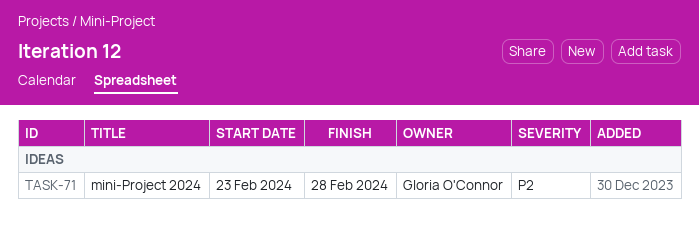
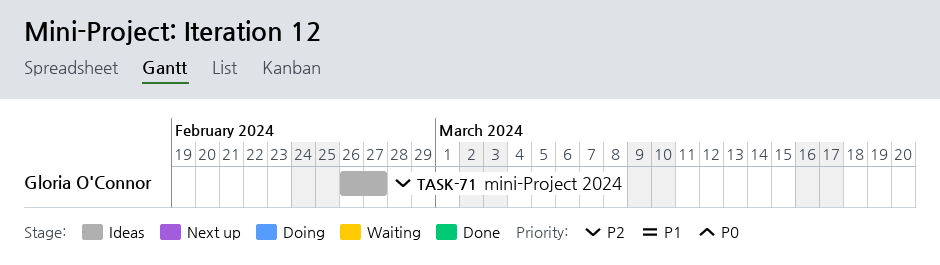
TASK-71, start: Feb 23 -> Feb 26
TASK-71, due: Feb 28 -> Feb 27

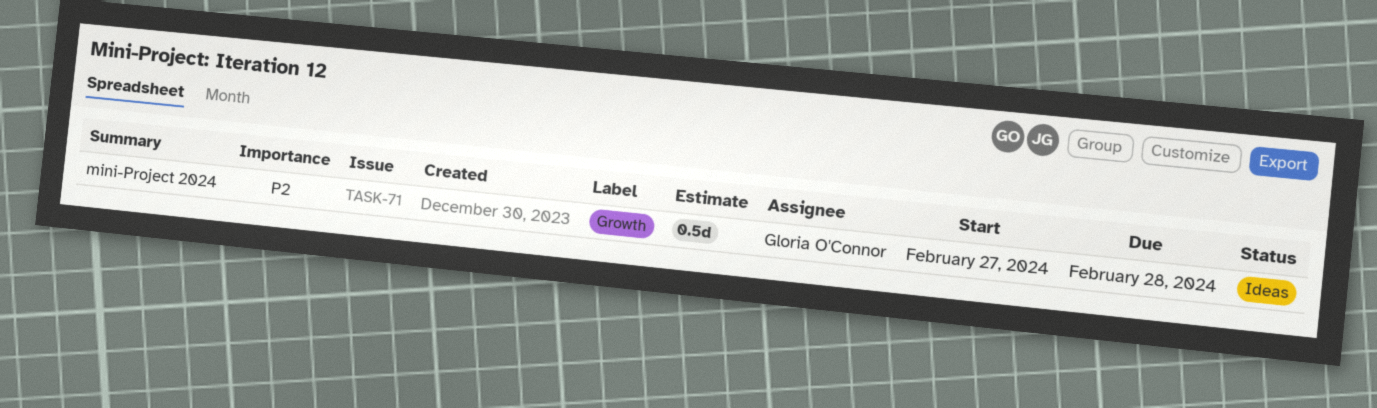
TASK-71, start: Feb 26 -> Feb 27
TASK-71, due: Feb 27 -> Feb 28

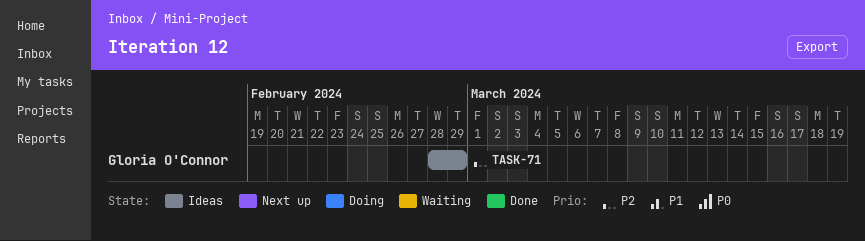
TASK-71, start: Feb 27 -> Feb 28
TASK-71, due: Feb 28 -> Feb 29

